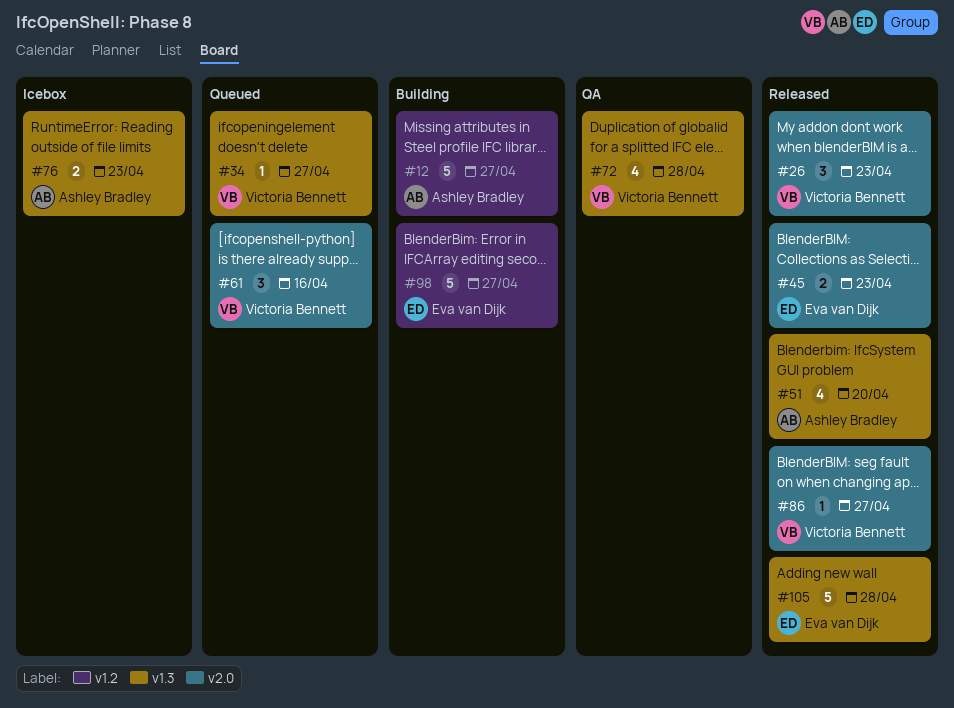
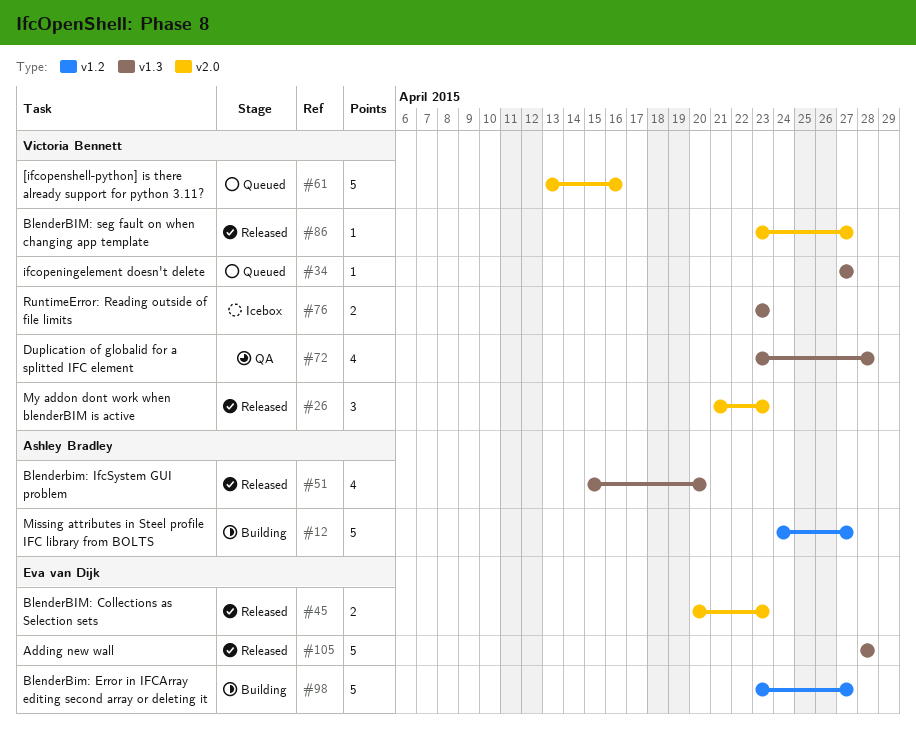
#61, estimate: 3 -> 5
#76, owner: Ashley Bradley -> Victoria Bennett

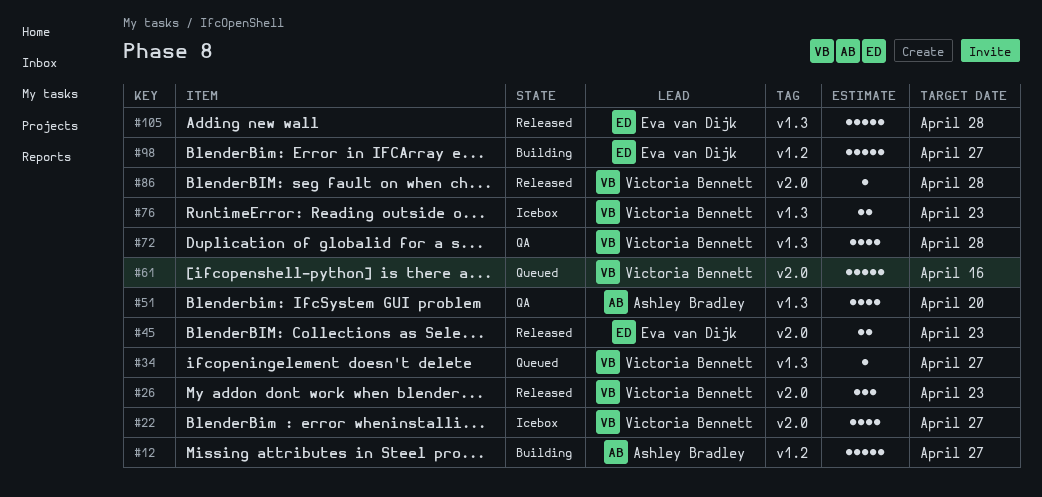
#22: none -> present
#51, status: Released -> QA
#86, due: Apr 27 -> Apr 28

